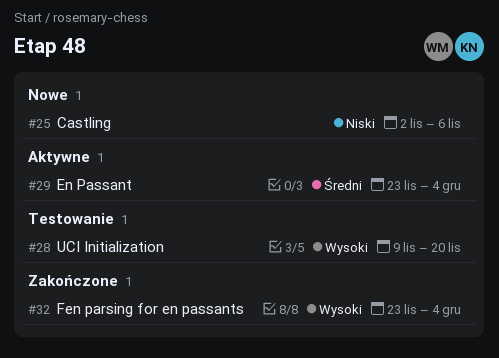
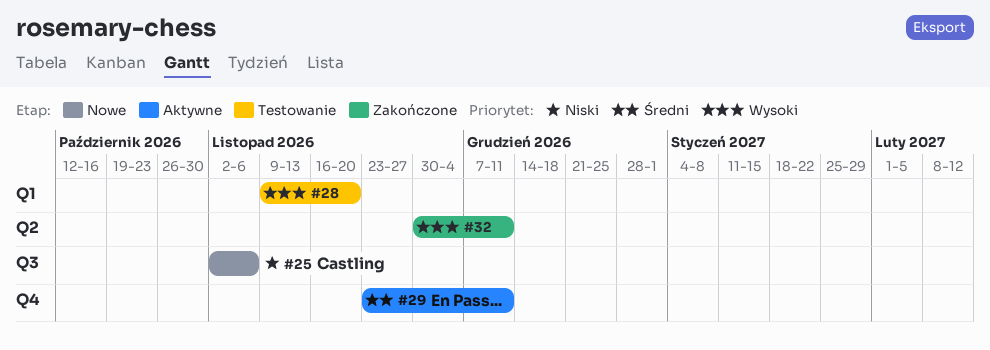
#29, due: Dec 4 -> Dec 11
#32, start: Nov 23 -> Nov 30
#32, due: Dec 4 -> Dec 11

